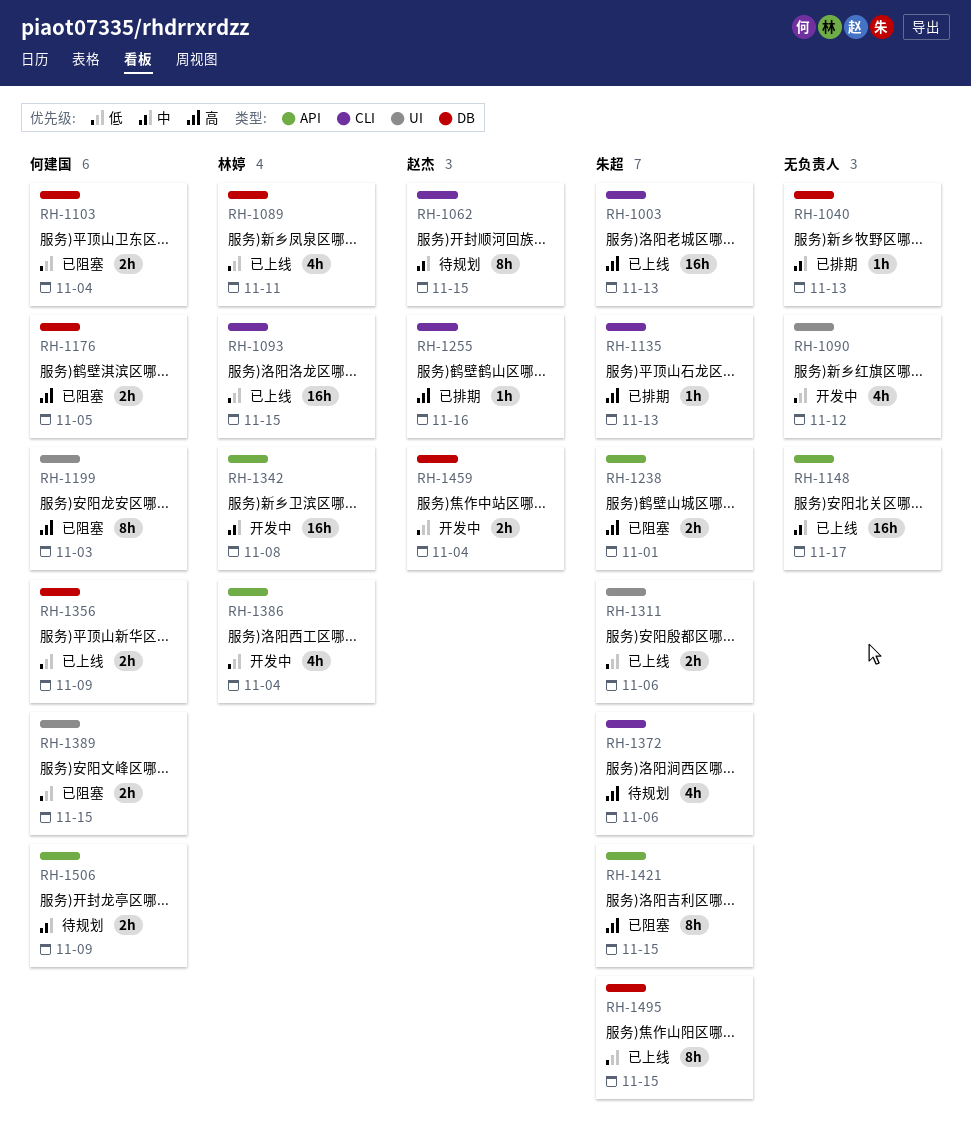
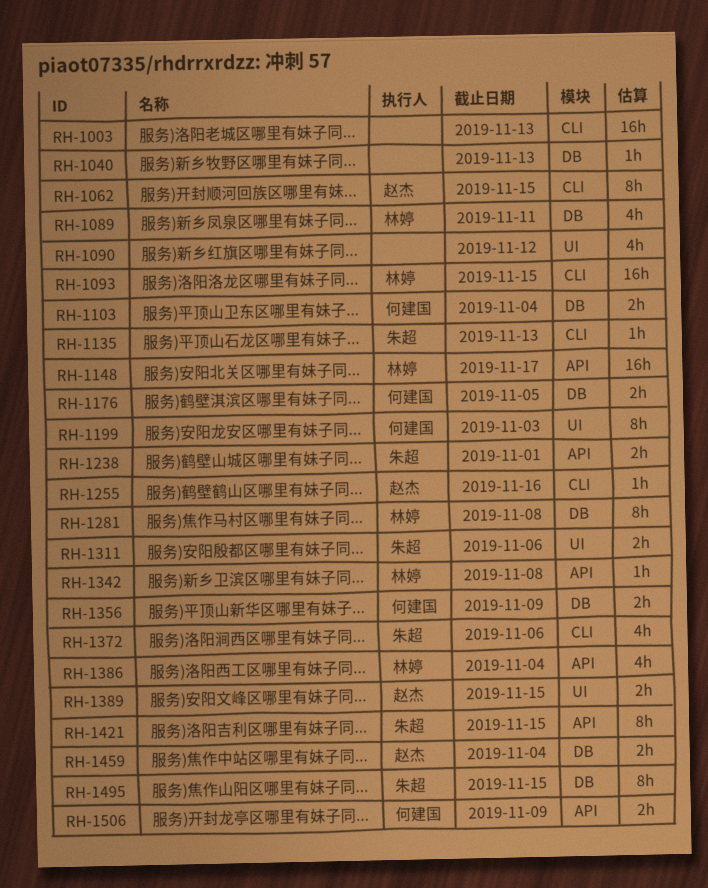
RH-1003, owner: 朱超 -> none
RH-1148, owner: none -> 林婷
RH-1281: none -> present
RH-1342, estimate: 16h -> 1h
RH-1389, owner: 何建国 -> 赵杰

